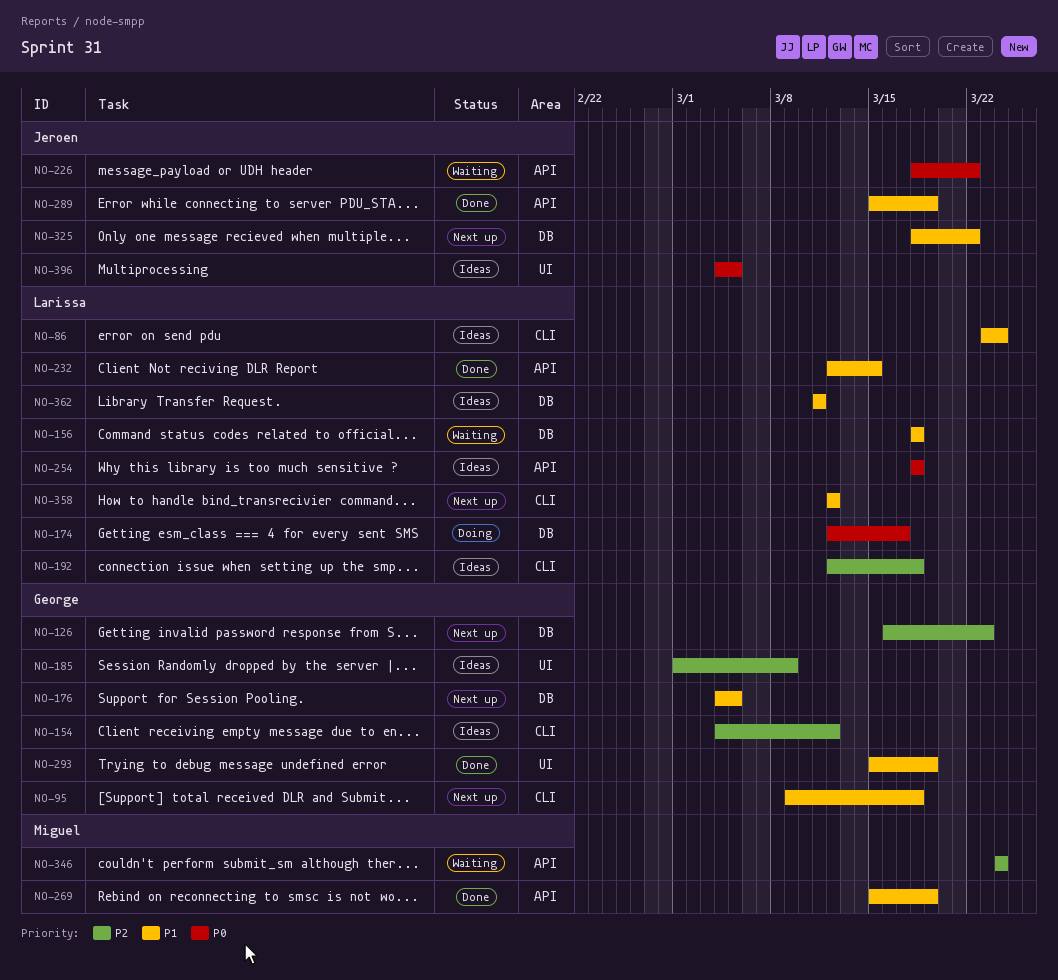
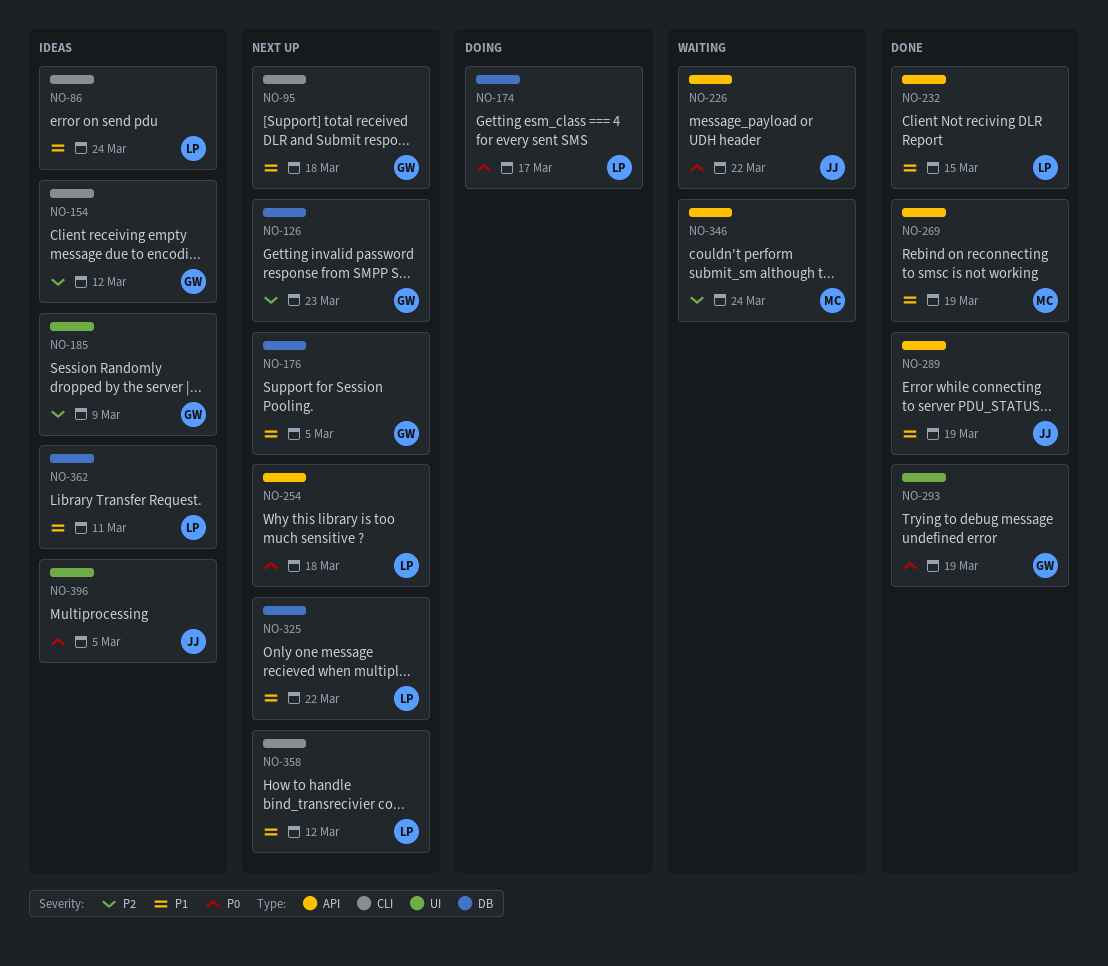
NO-156: present -> none
NO-192: present -> none
NO-254, status: Ideas -> Next up
NO-293, priority: P1 -> P0
NO-325, owner: Jeroen -> Larissa

